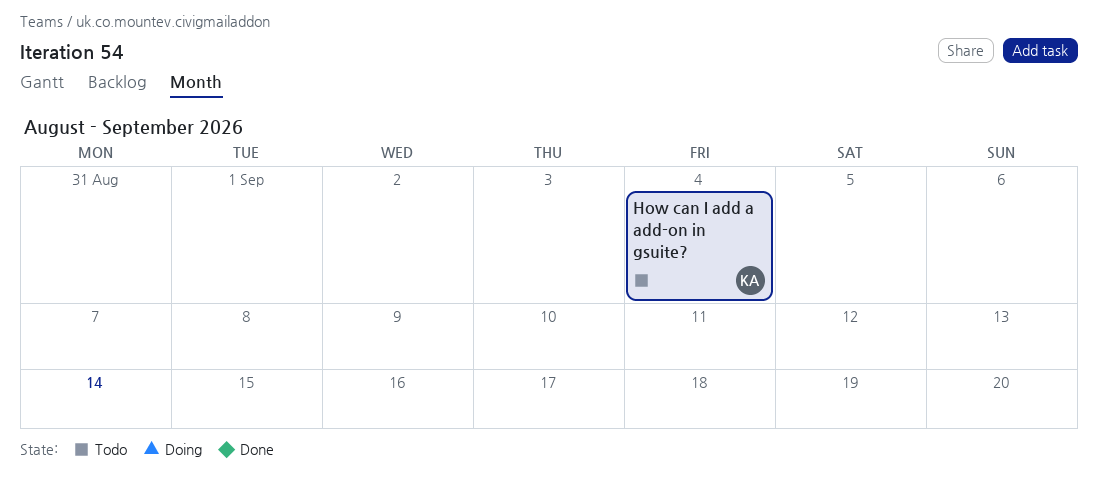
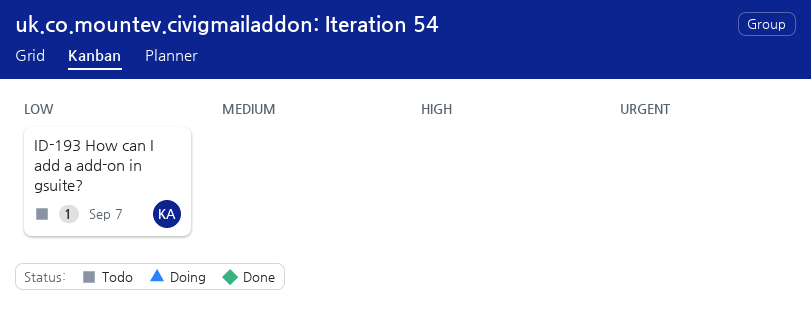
How can I add a add-on in gsuite?, due: Sep 4 -> Sep 7

